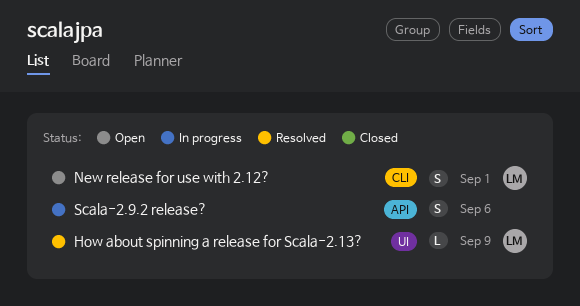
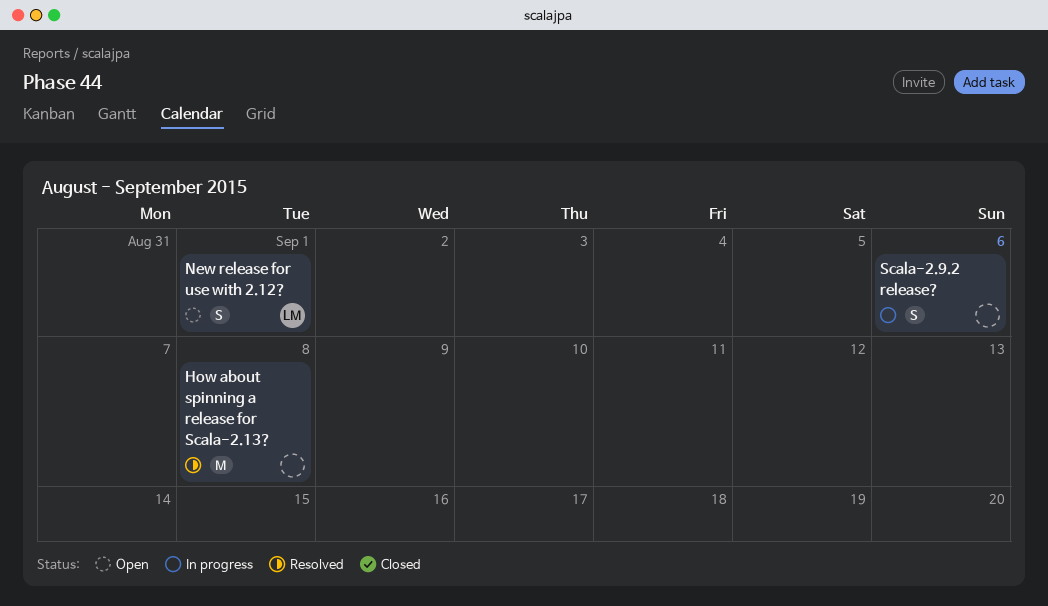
How about spinning a release for Scala-2.13?, owner: LM -> none
How about spinning a release for Scala-2.13?, estimate: L -> M
How about spinning a release for Scala-2.13?, due: Sep 9 -> Sep 8

